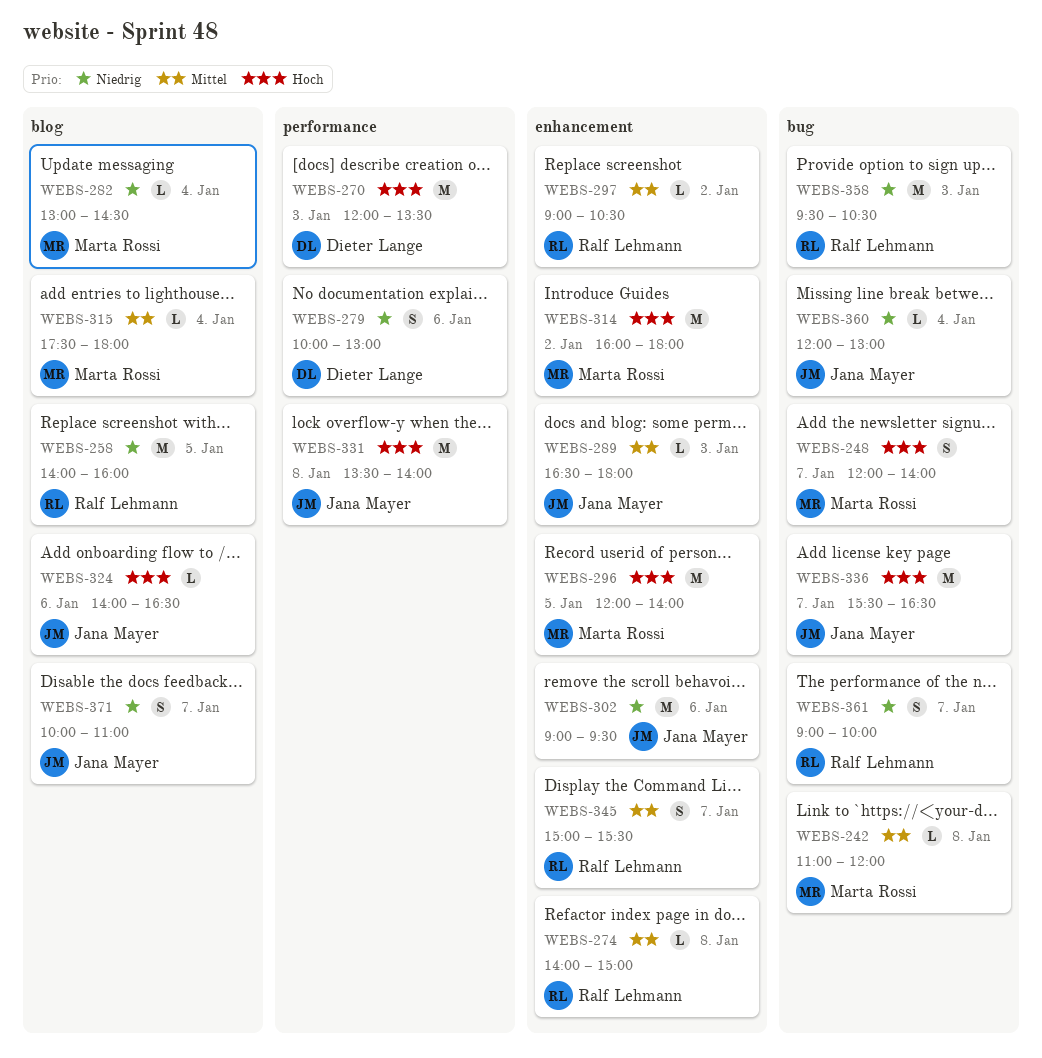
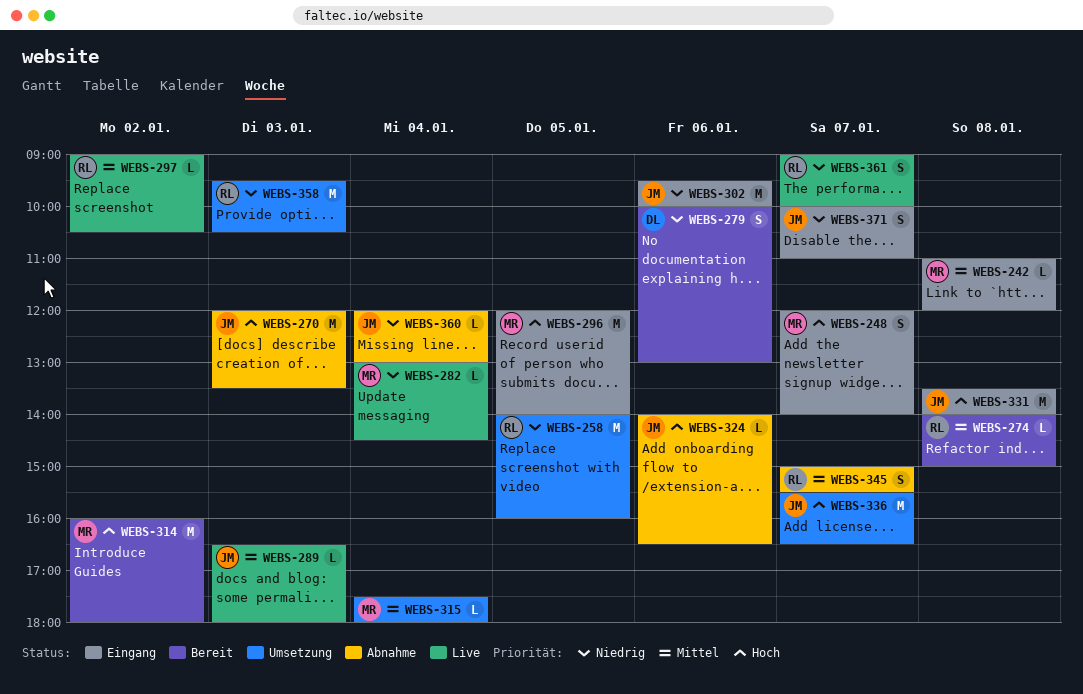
WEBS-270, owner: Dieter Lange -> Jana Mayer
WEBS-302, begins: 09:00 -> 09:30
WEBS-302, ends: 09:30 -> 10:00

